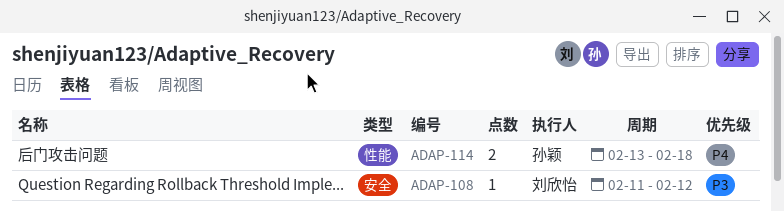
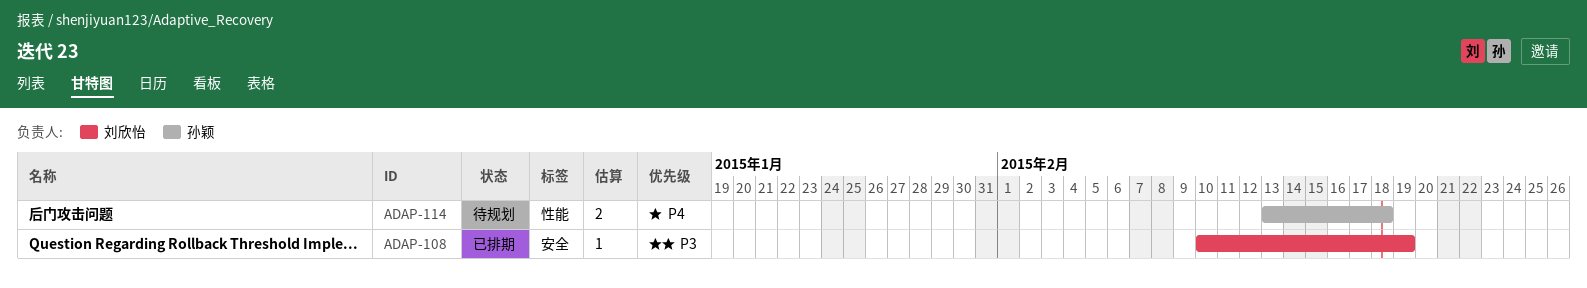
ADAP-108, start: Feb 11 -> Feb 10
ADAP-108, due: Feb 12 -> Feb 19

